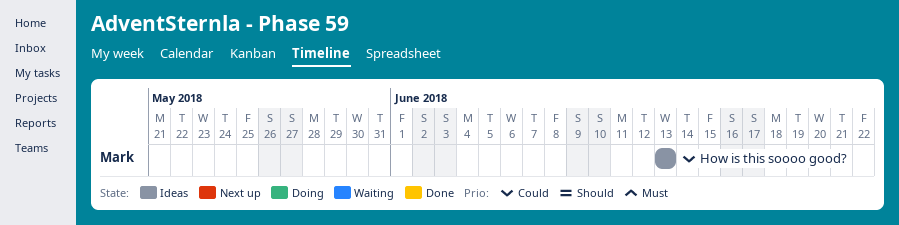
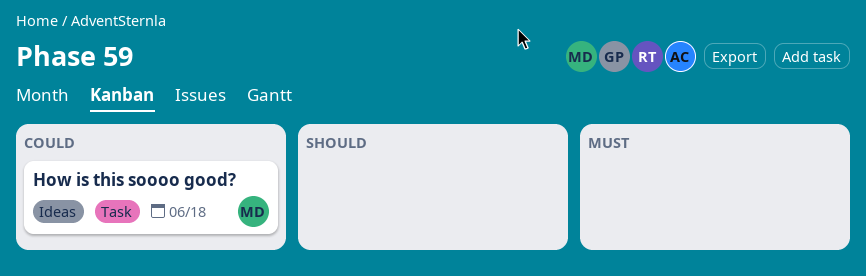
How is this soooo good?, due: Jun 13 -> Jun 18

